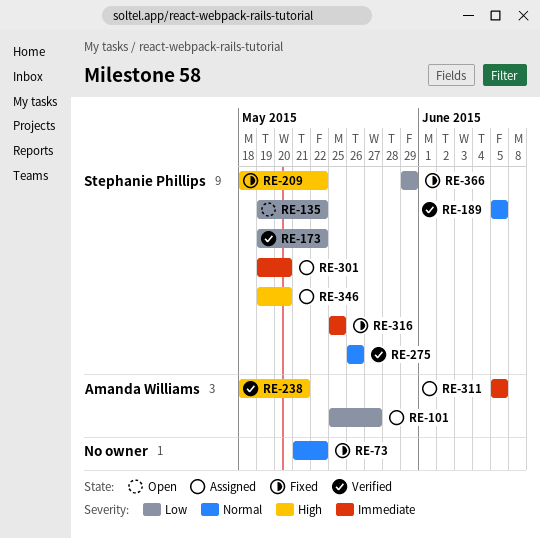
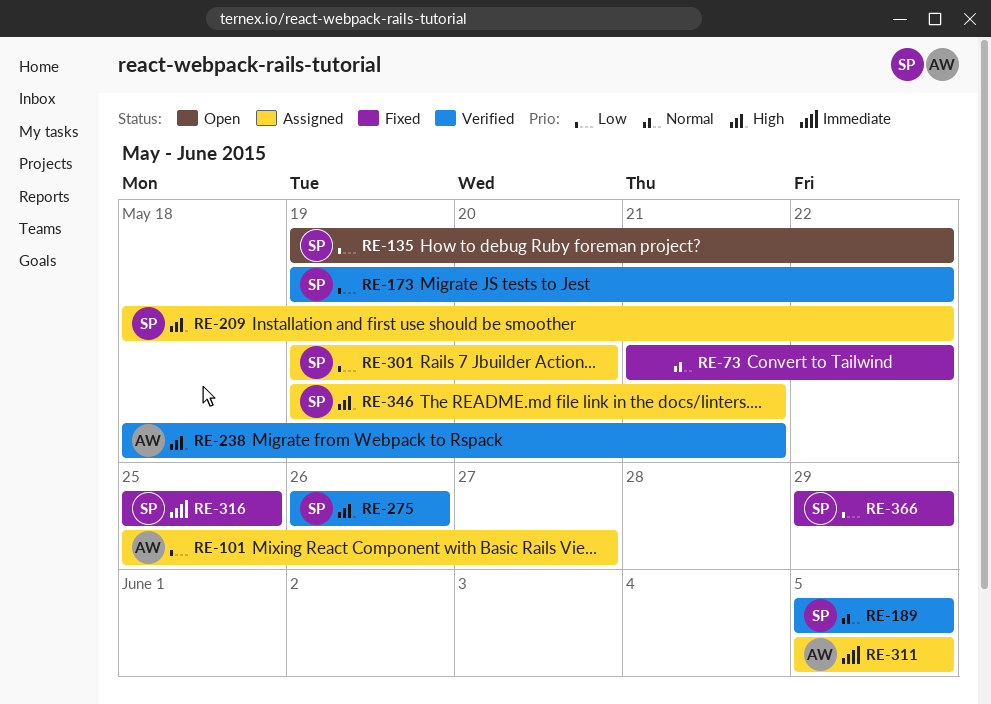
RE-209, status: Fixed -> Assigned
RE-275, priority: Normal -> High
RE-301, priority: Immediate -> Low
RE-346, due: May 20 -> May 21

